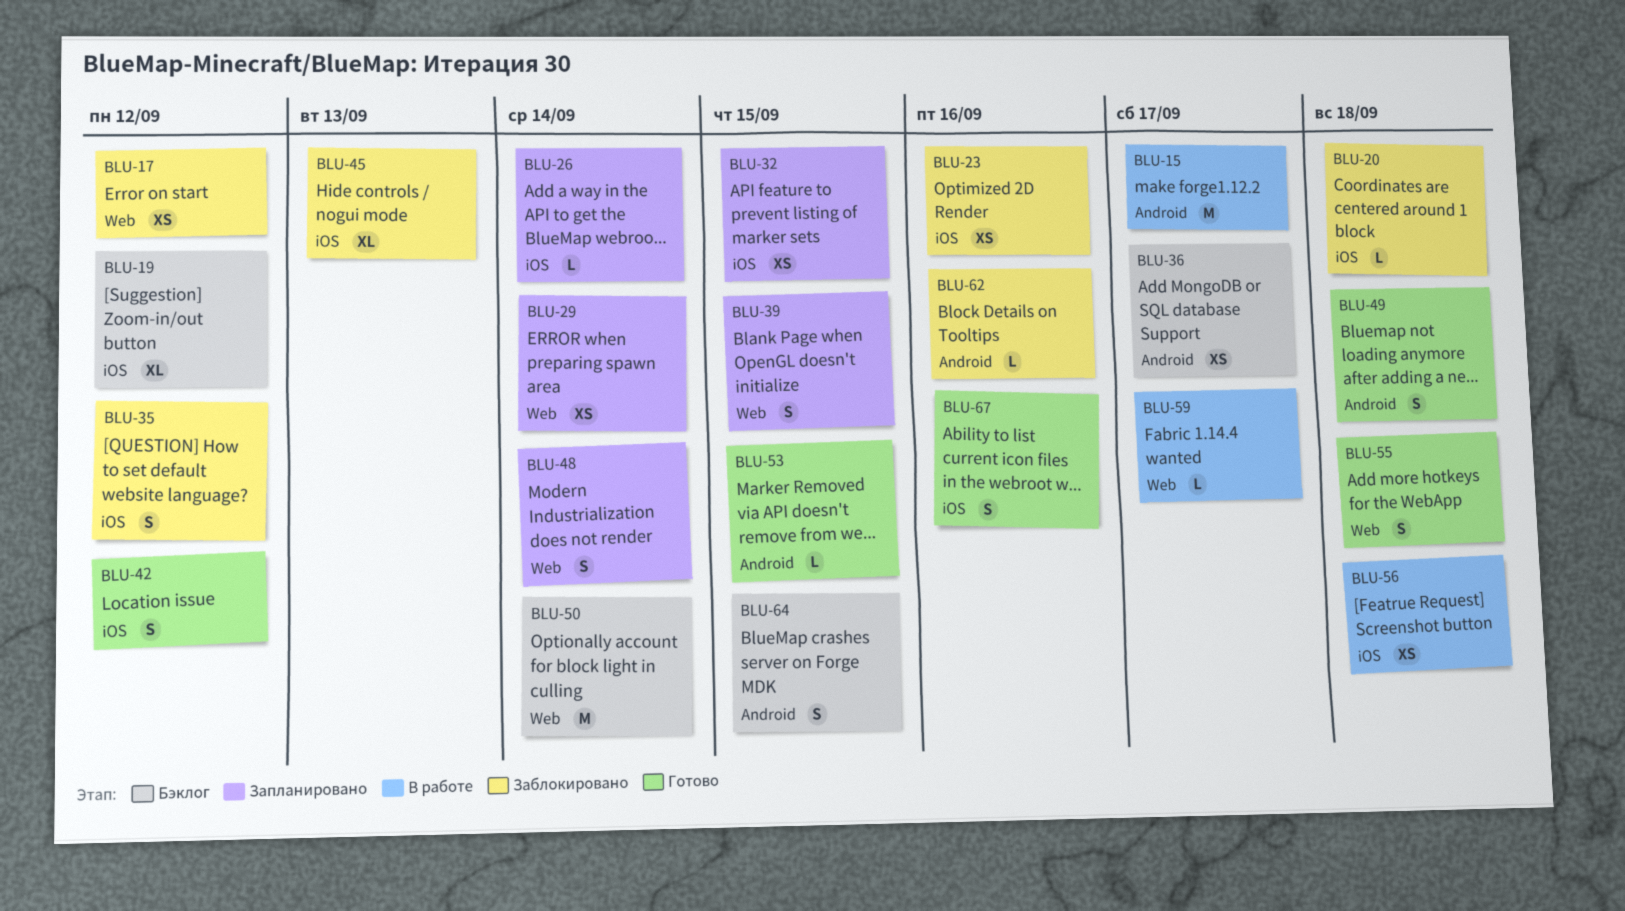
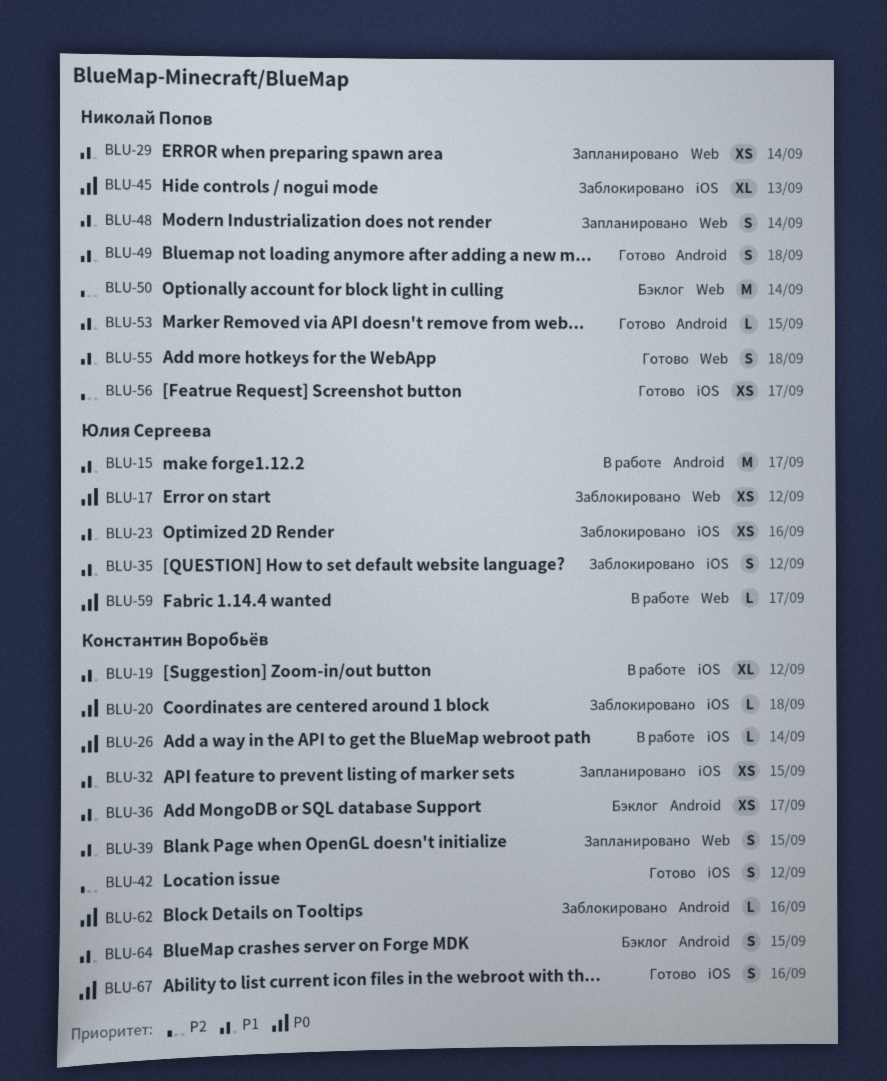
BLU-19, status: Бэклог -> В работе
BLU-26, status: Запланировано -> В работе
BLU-56, status: В работе -> Готово
BLU-56, due: Sep 18 -> Sep 17

